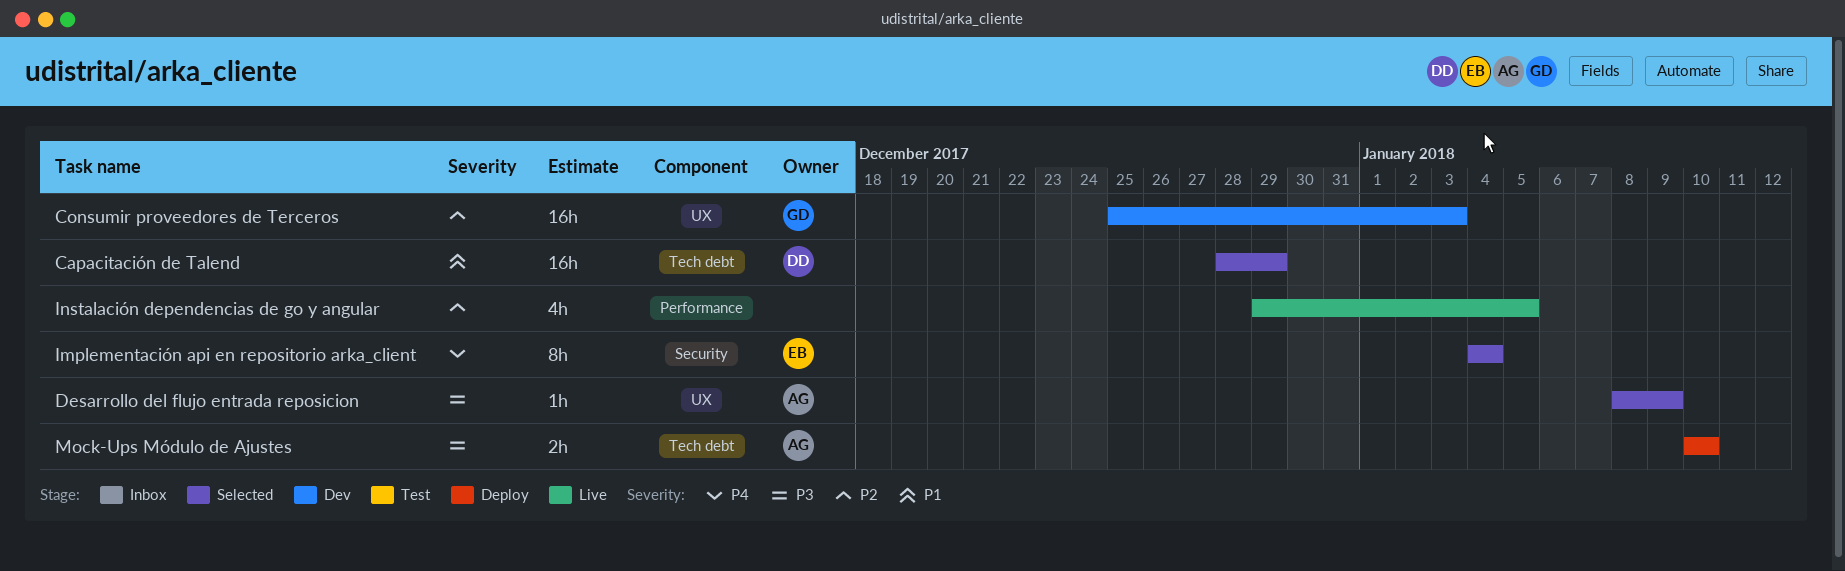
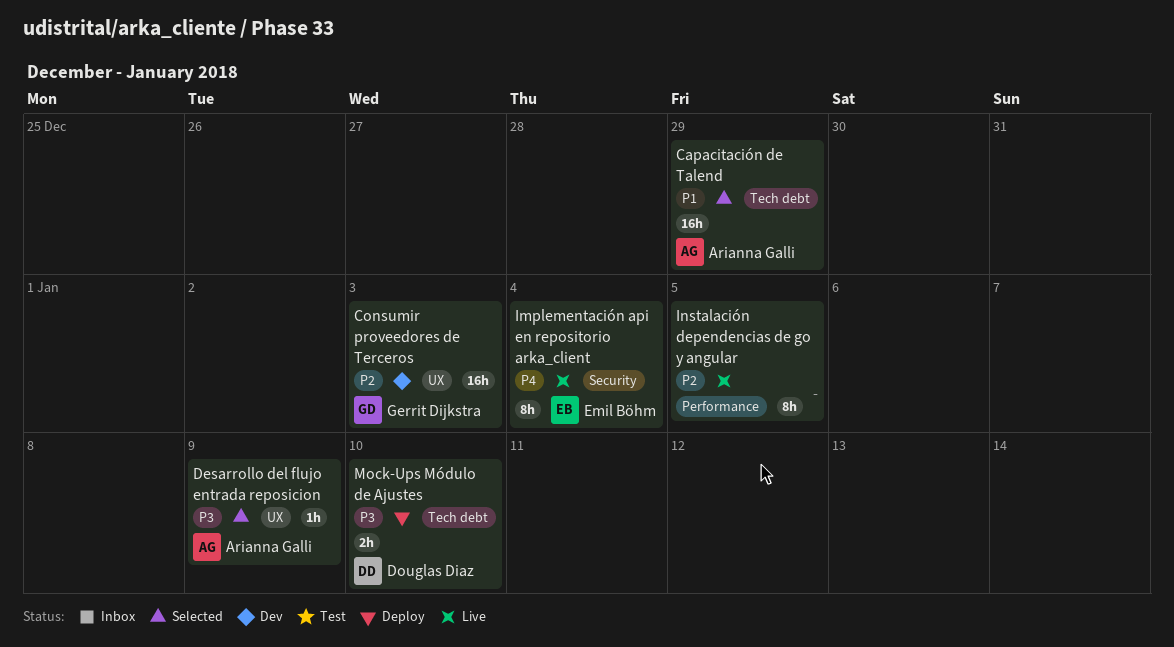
Capacitación de Talend, owner: Douglas Diaz -> Arianna Galli
Implementación api en repositorio arka_client, status: Selected -> Live
Instalación dependencias de go y angular, estimate: 4h -> 8h
Mock-Ups Módulo de Ajustes, owner: Arianna Galli -> Douglas Diaz

